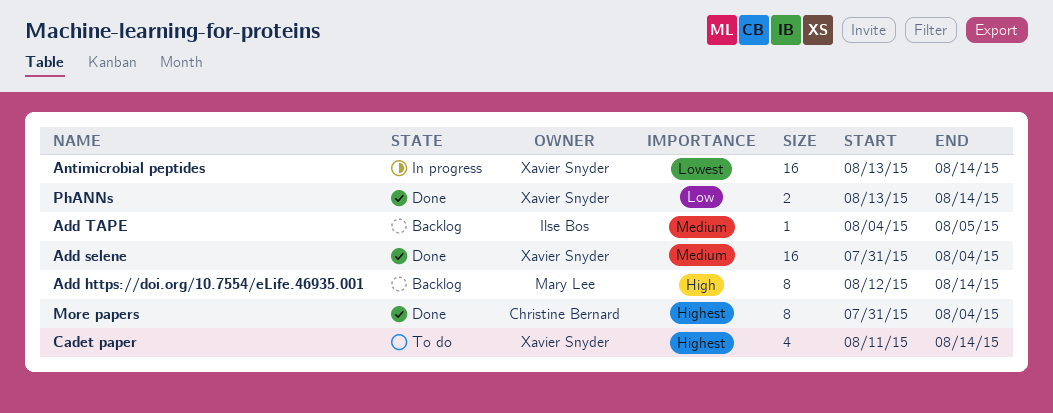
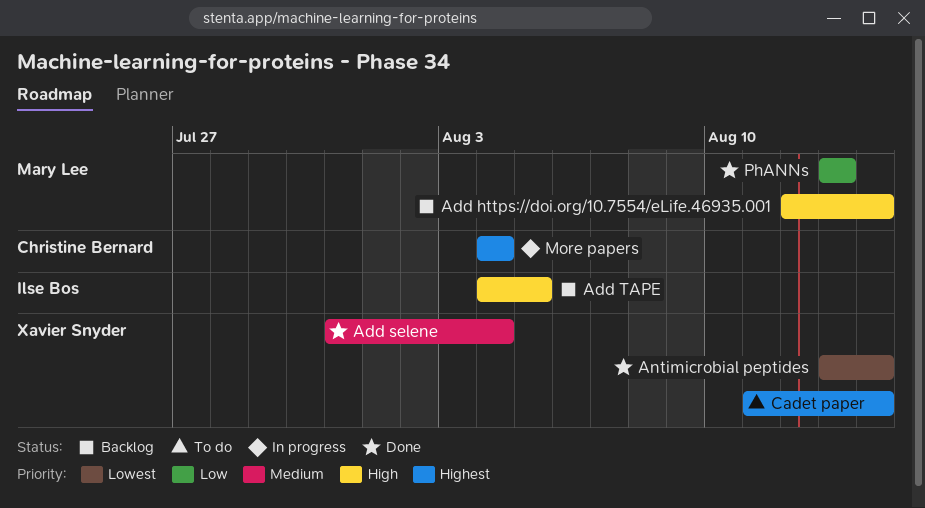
Add TAPE, priority: Medium -> High
Antimicrobial peptides, status: In progress -> Done
More papers, status: Done -> In progress
More papers, start: Jul 31 -> Aug 4
PhANNs, owner: Xavier Snyder -> Mary Lee
PhANNs, due: Aug 14 -> Aug 13

